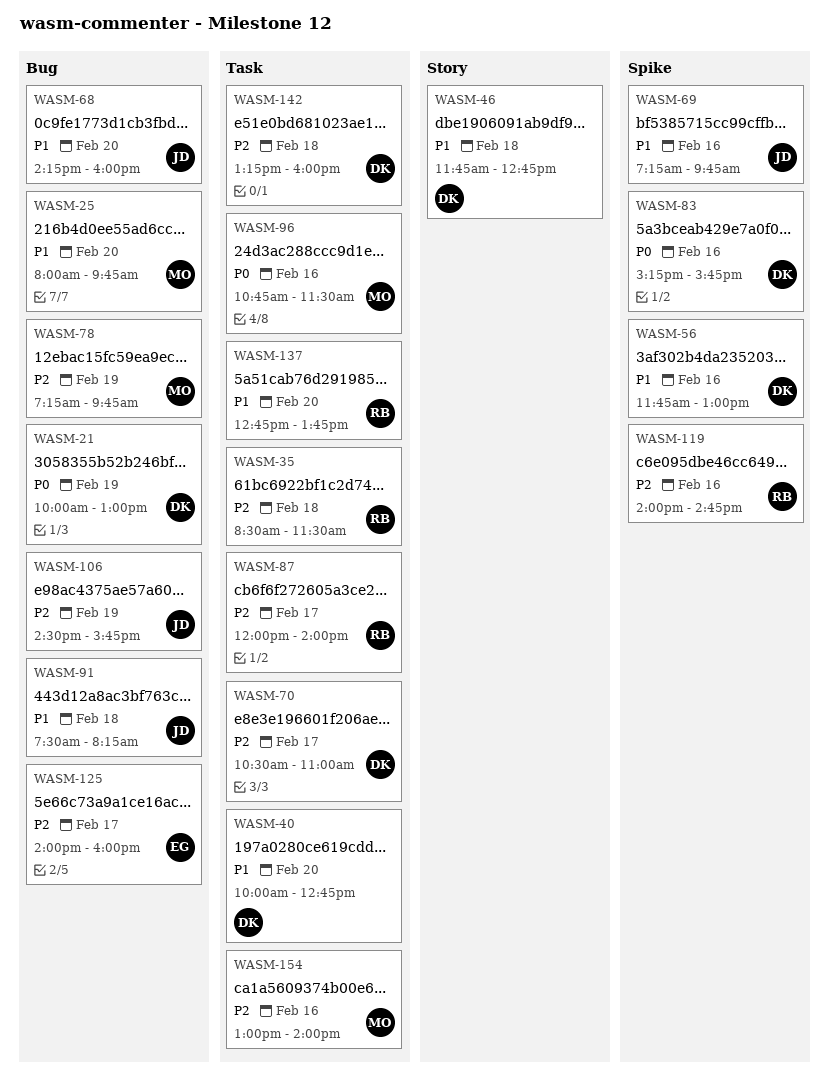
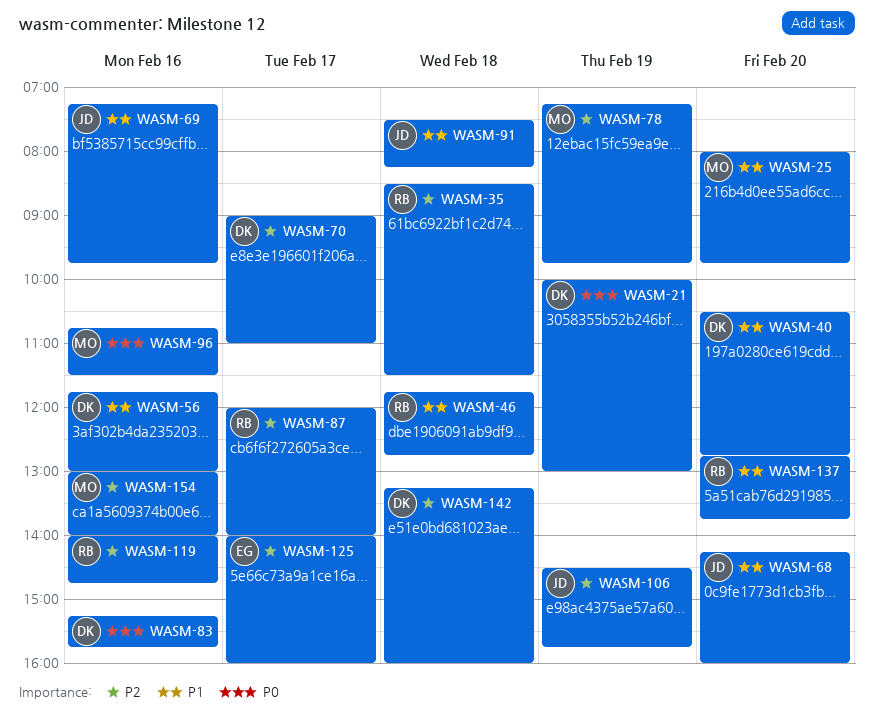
WASM-40, begins: 10:00 -> 10:30
WASM-46, owner: DK -> RB
WASM-70, begins: 10:30 -> 09:00

